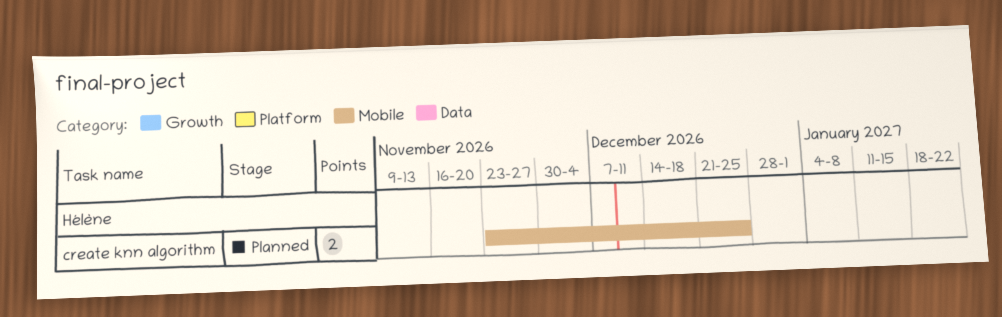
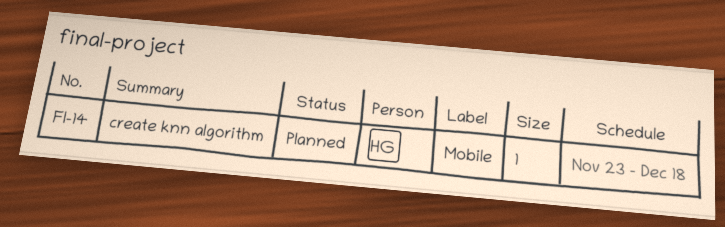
create knn algorithm, estimate: 2 -> 1
create knn algorithm, due: Dec 25 -> Dec 18

